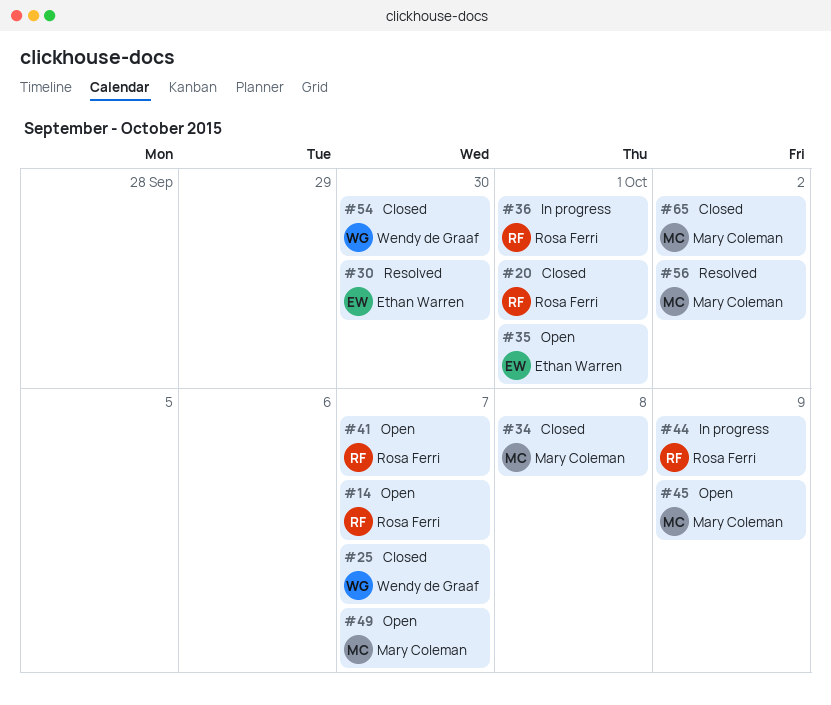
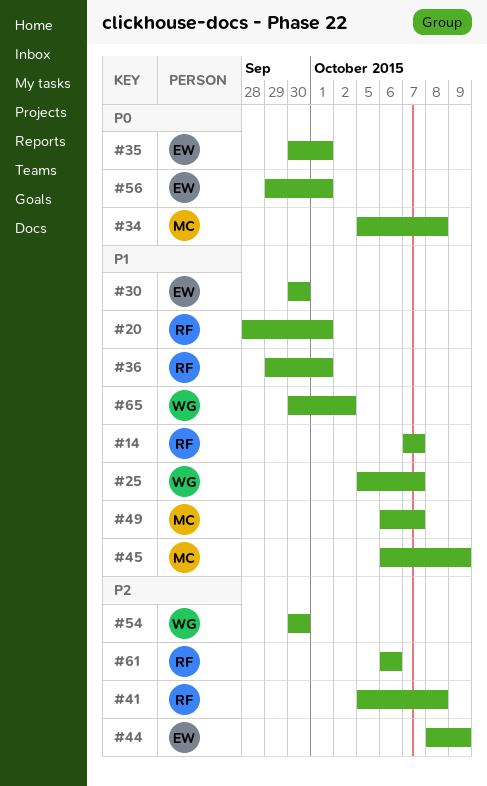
#41, due: Oct 7 -> Oct 8
#44, owner: Rosa Ferri -> Ethan Warren
#56, owner: Mary Coleman -> Ethan Warren
#56, due: Oct 2 -> Oct 1
#61: none -> present
#65, owner: Mary Coleman -> Wendy de Graaf

